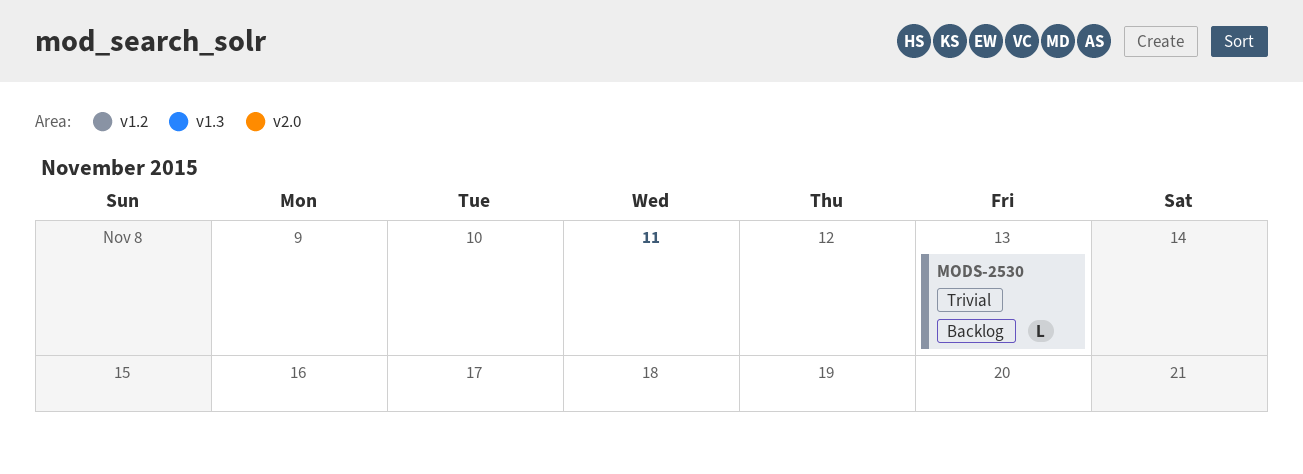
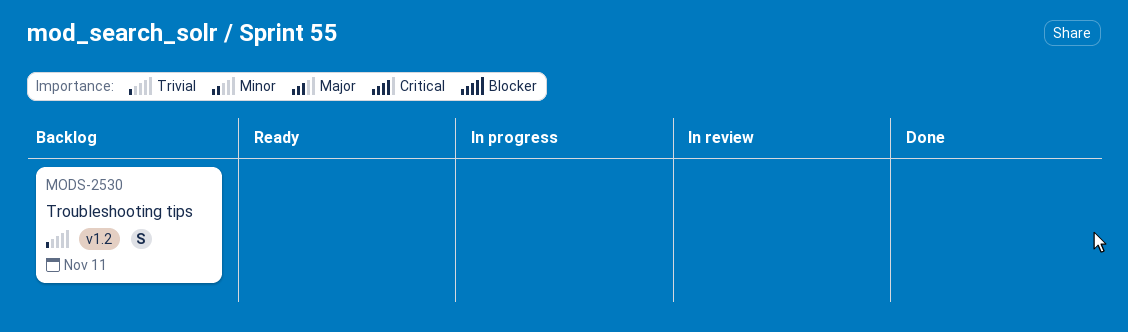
MODS-2530, estimate: L -> S
MODS-2530, due: Nov 13 -> Nov 11

